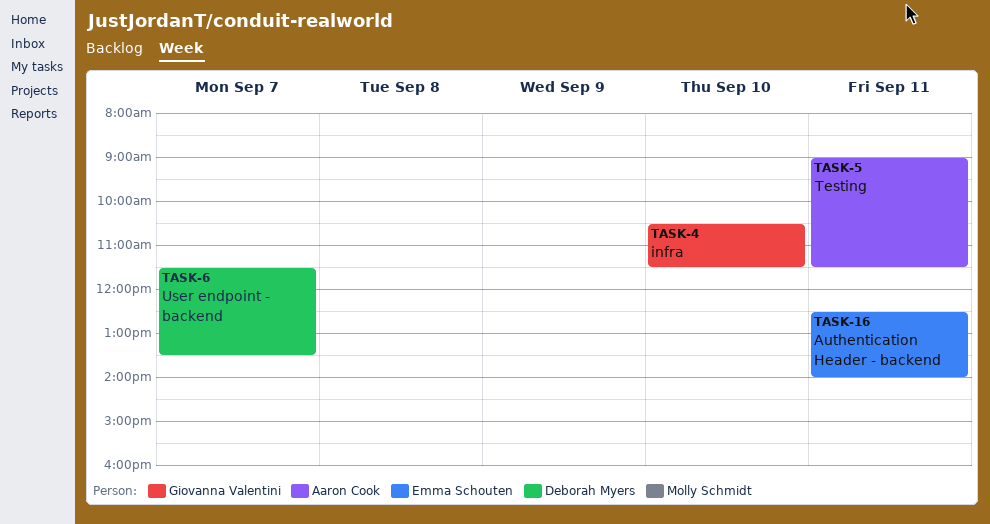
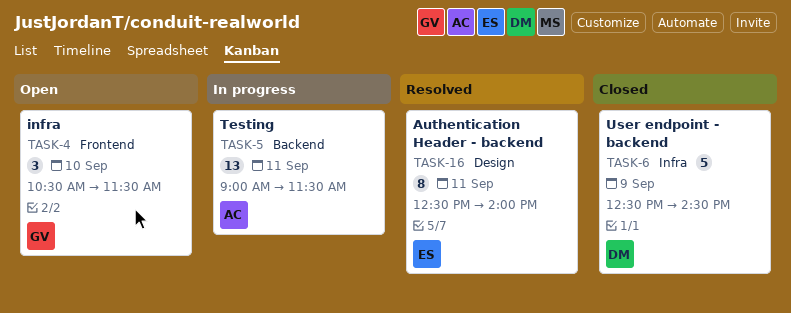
TASK-6, day: Sep 7 -> Sep 9
TASK-6, begins: 11:30 -> 12:30
TASK-6, ends: 13:30 -> 14:30

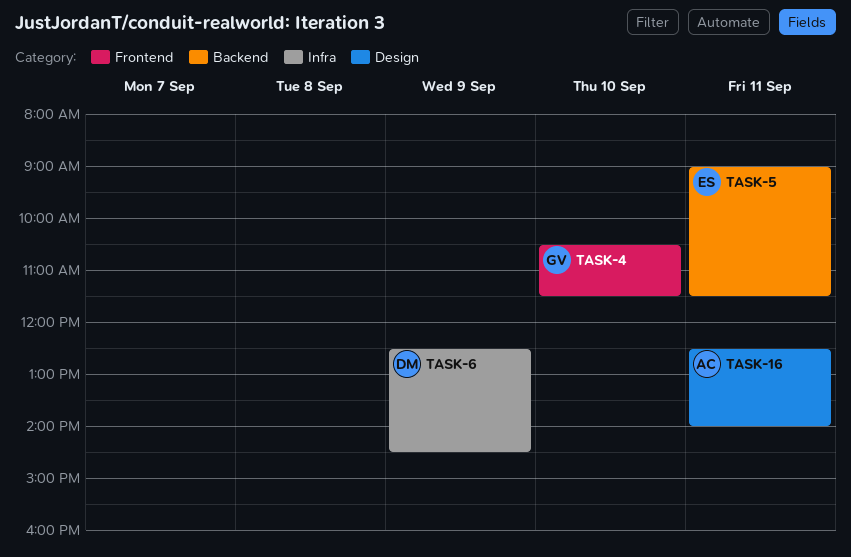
TASK-5, owner: AC -> ES
TASK-16, owner: ES -> AC

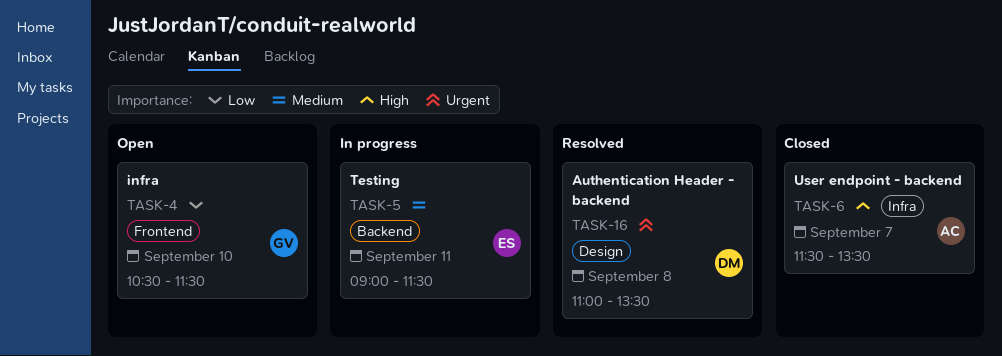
TASK-6, owner: DM -> AC
TASK-6, day: Sep 9 -> Sep 7
TASK-6, begins: 12:30 -> 11:30
TASK-6, ends: 14:30 -> 13:30
TASK-16, owner: AC -> DM
TASK-16, day: Sep 11 -> Sep 8
TASK-16, begins: 12:30 -> 11:00
TASK-16, ends: 14:00 -> 13:30

